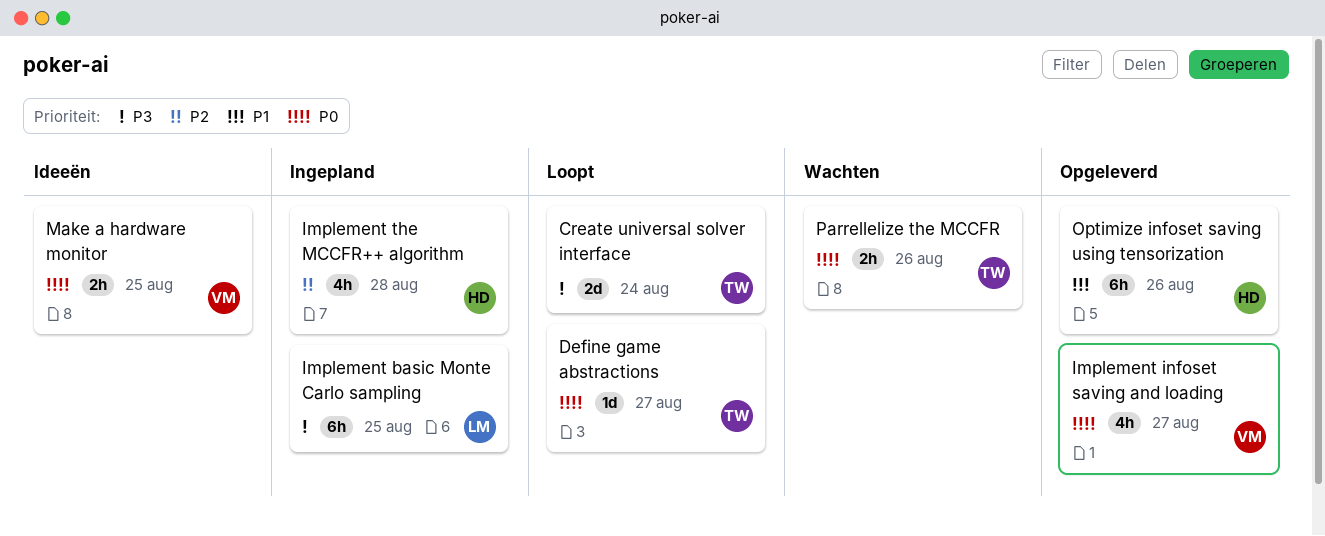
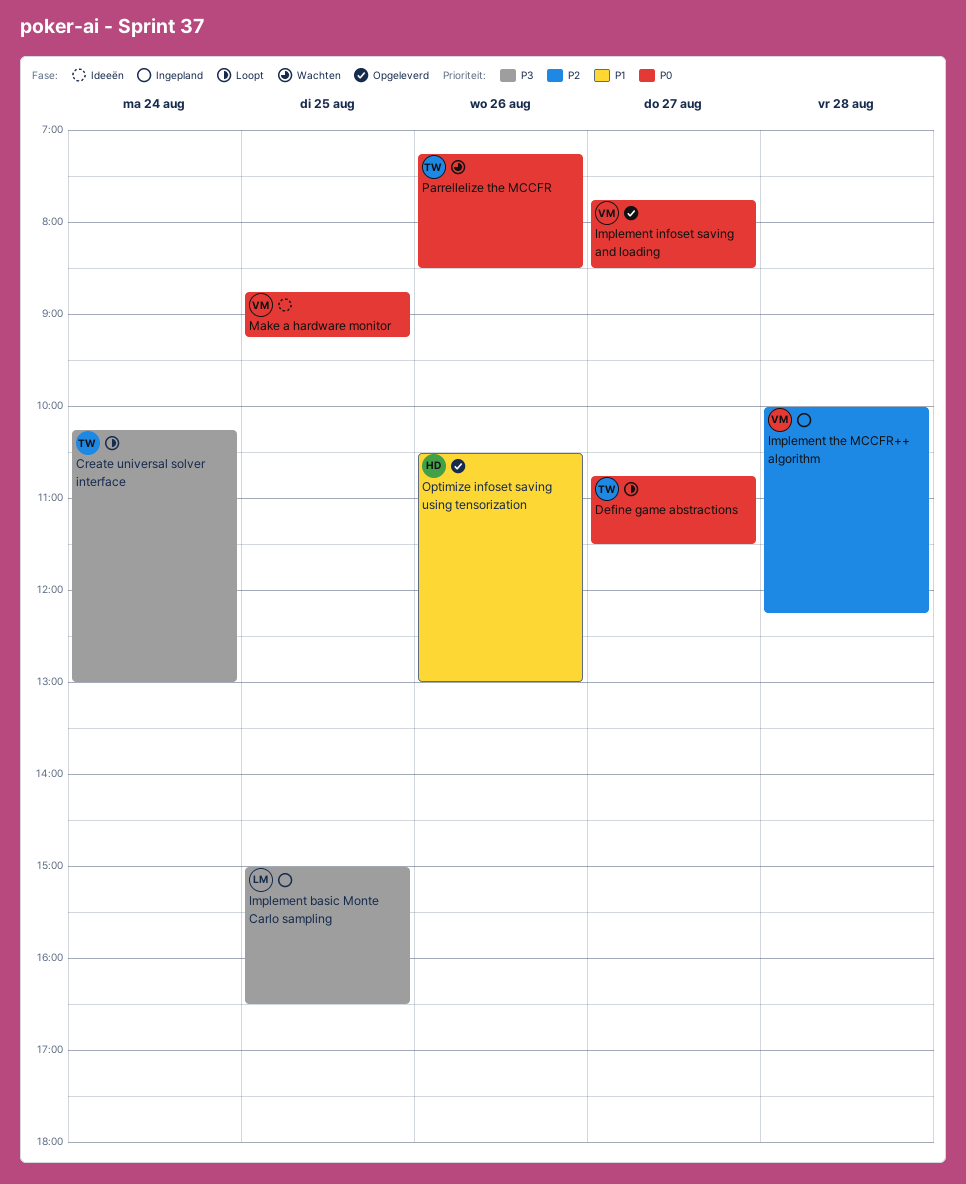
Implement the MCCFR++ algorithm, owner: HD -> VM

